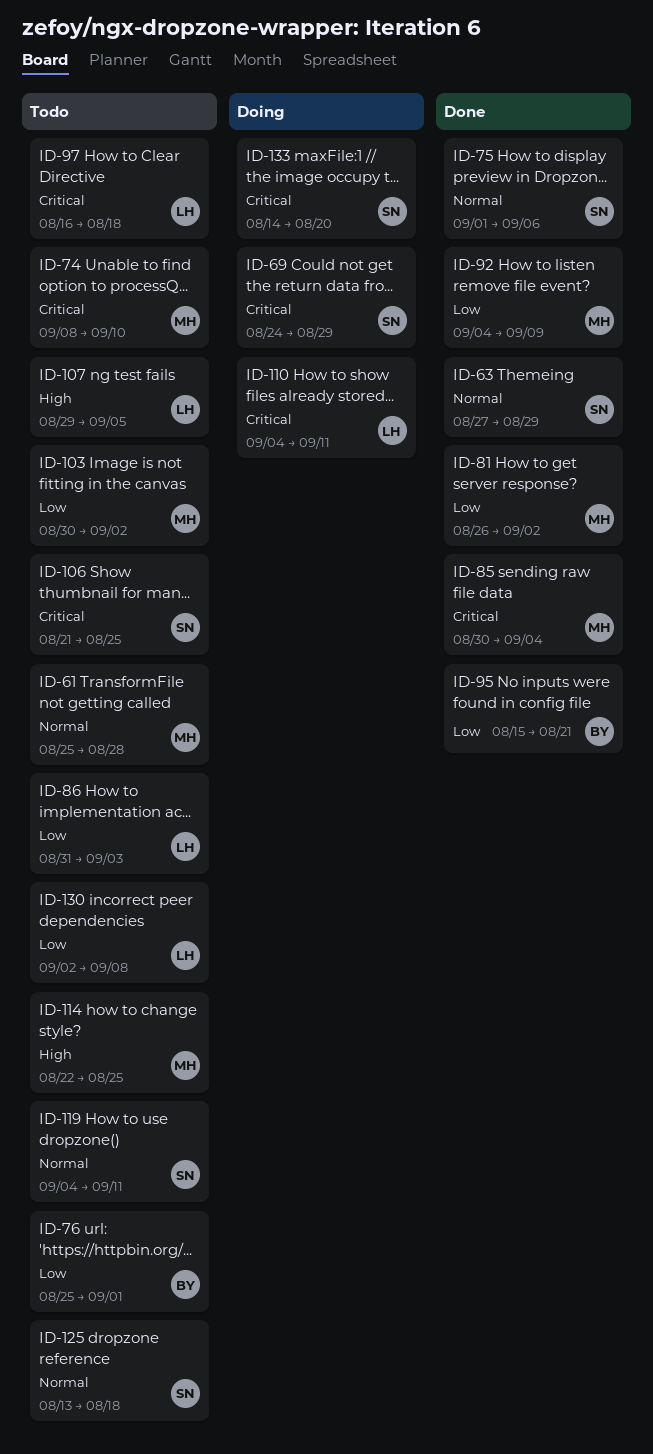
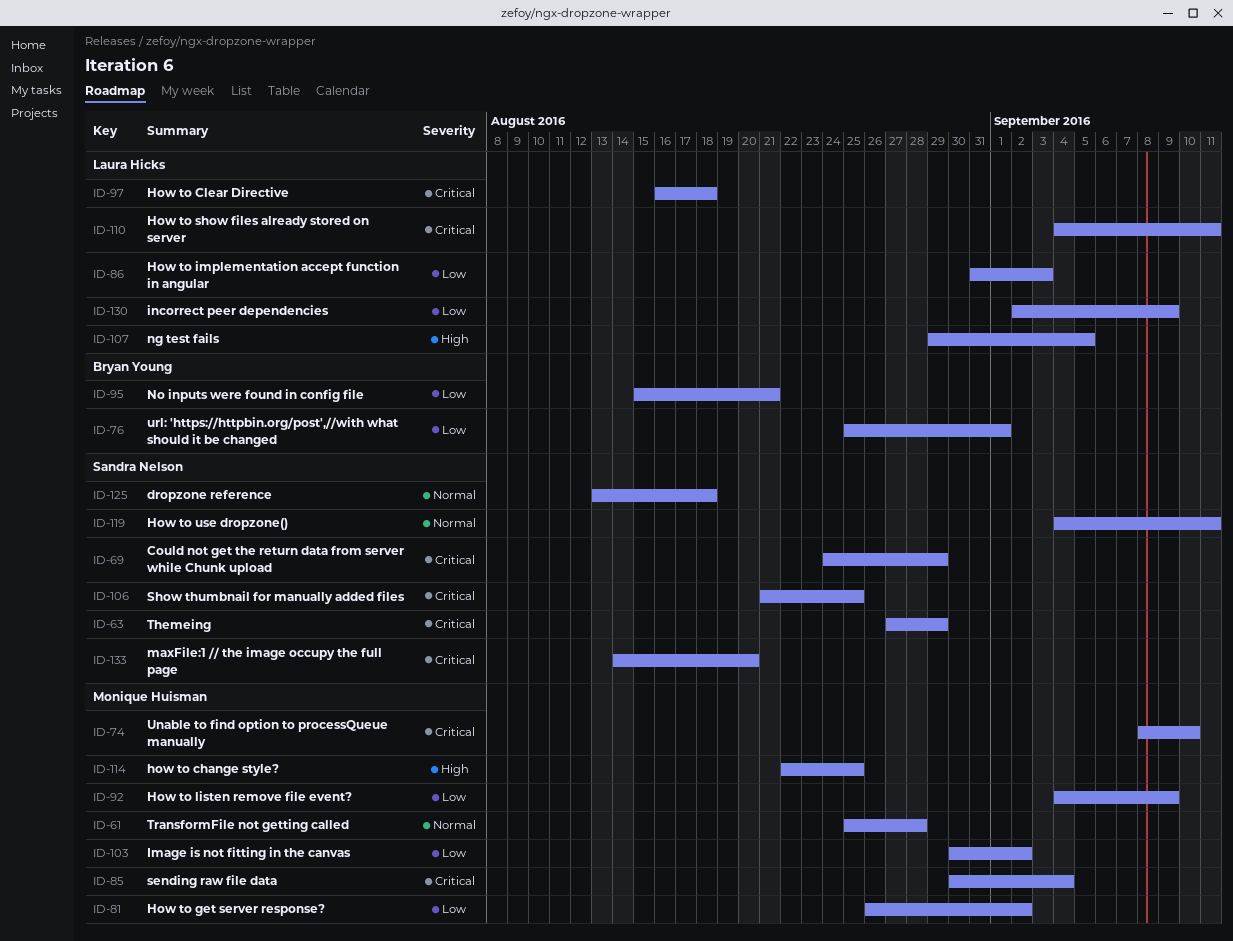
ID-63, priority: Normal -> Critical
ID-75: present -> none
ID-130, due: Sep 8 -> Sep 9

